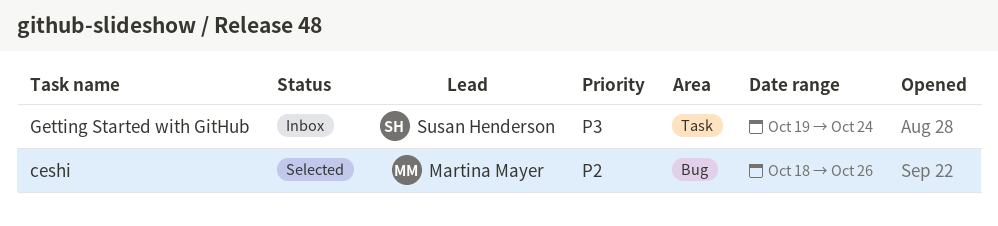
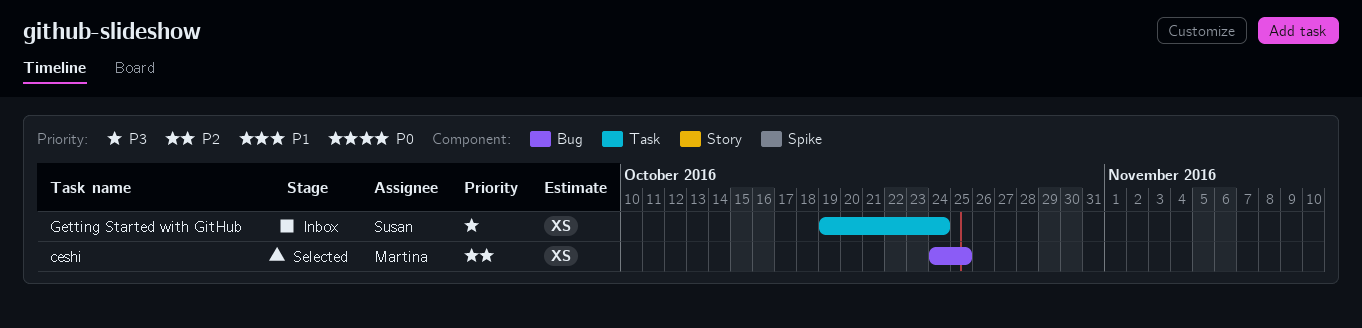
ceshi, start: Oct 18 -> Oct 24
ceshi, due: Oct 26 -> Oct 25

